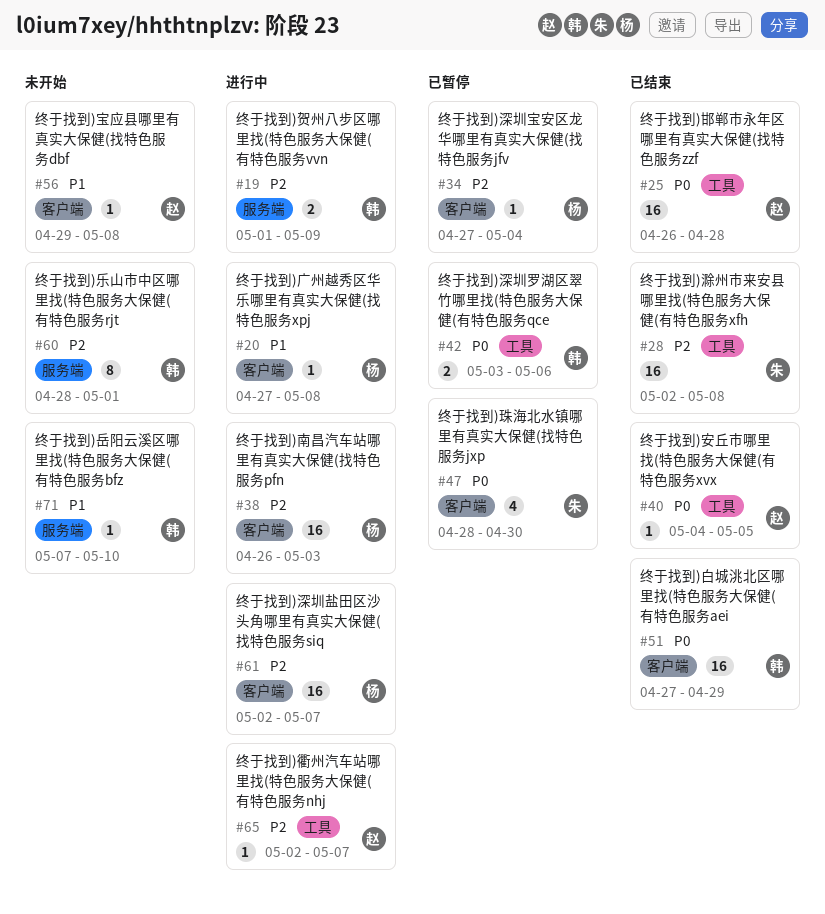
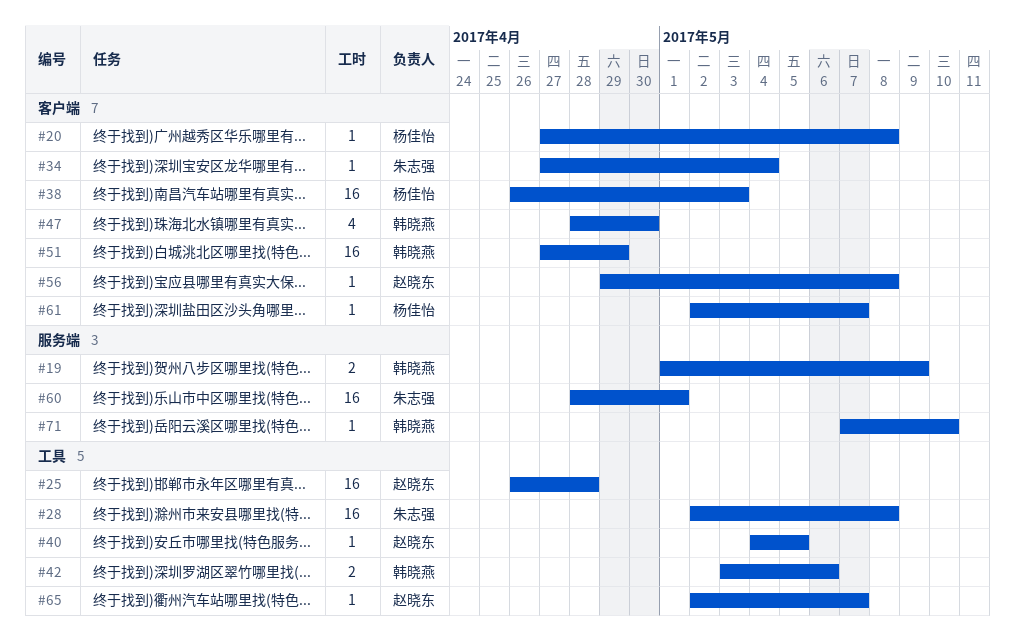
#34, owner: 杨佳怡 -> 朱志强
#47, owner: 朱志强 -> 韩晓燕
#60, owner: 韩晓燕 -> 朱志强
#60, estimate: 8 -> 16
#61, estimate: 16 -> 1

